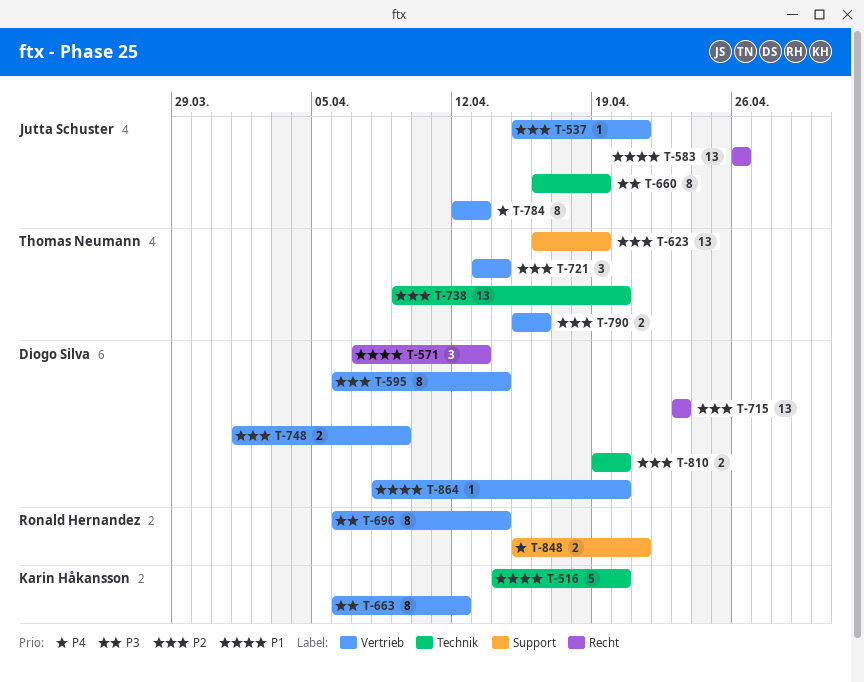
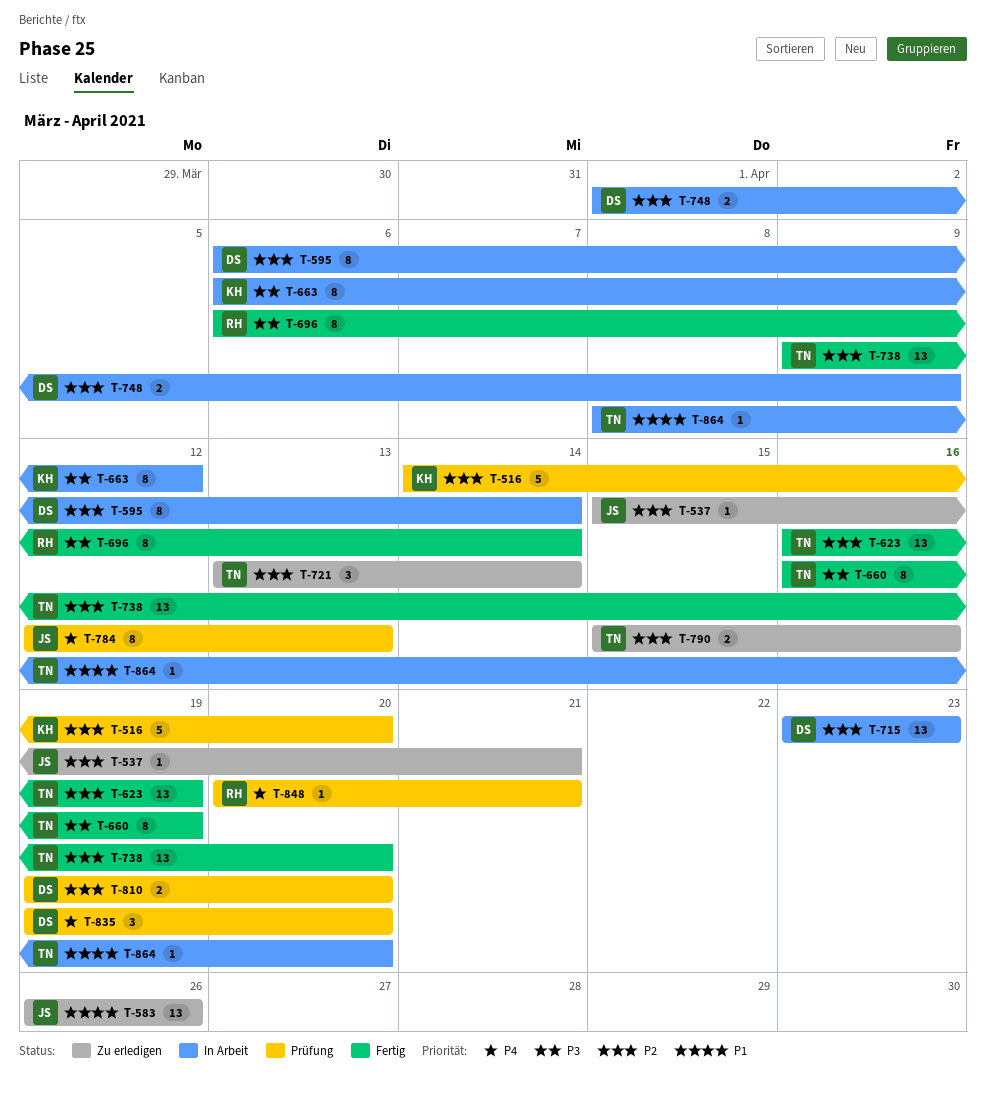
T-516, priority: P1 -> P2
T-571: present -> none
T-660, owner: Jutta Schuster -> Thomas Neumann
T-835: none -> present
T-848, estimate: 2 -> 1
T-848, start: Apr 15 -> Apr 20
T-864, owner: Diogo Silva -> Thomas Neumann

